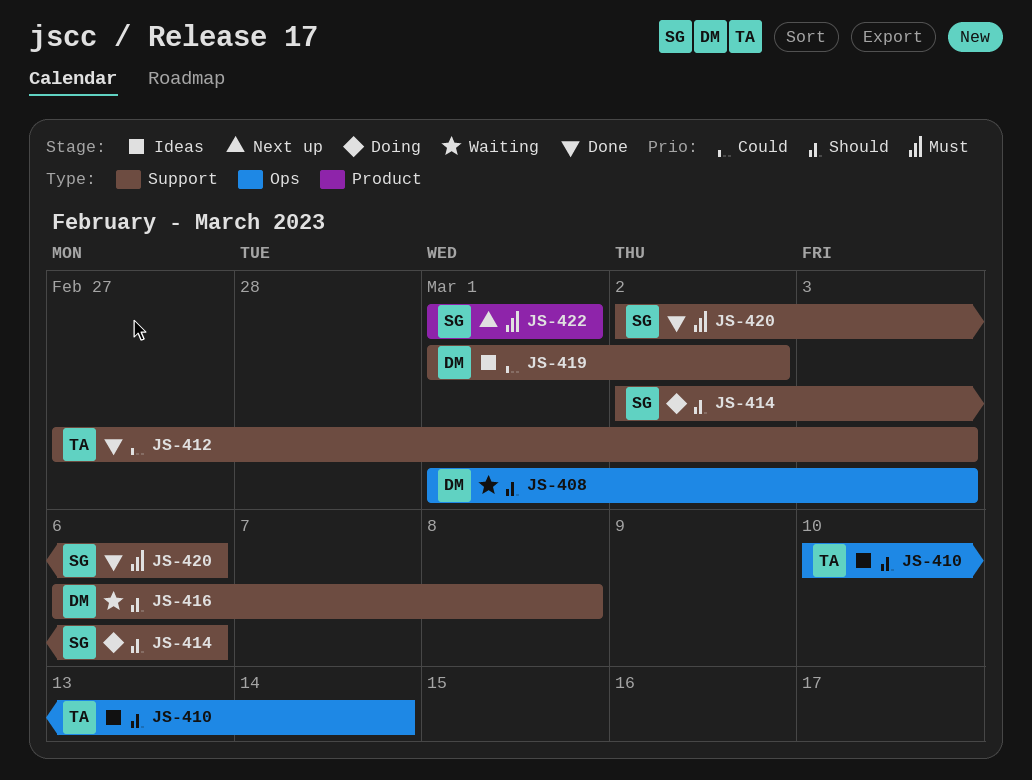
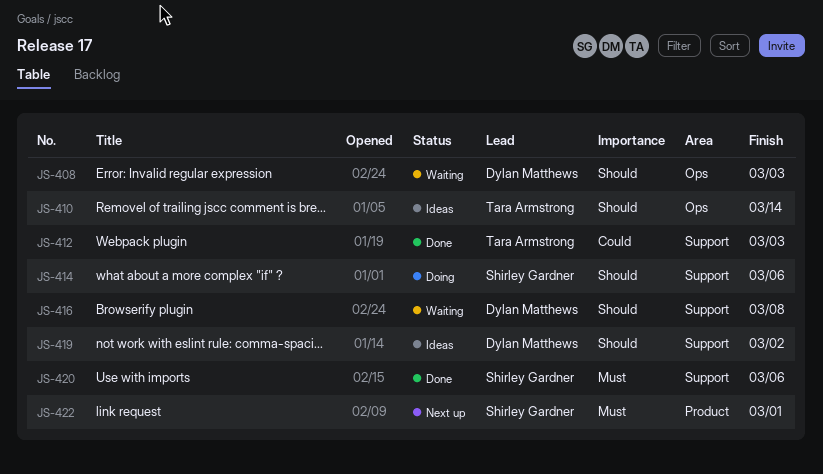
JS-419, priority: Could -> Should

